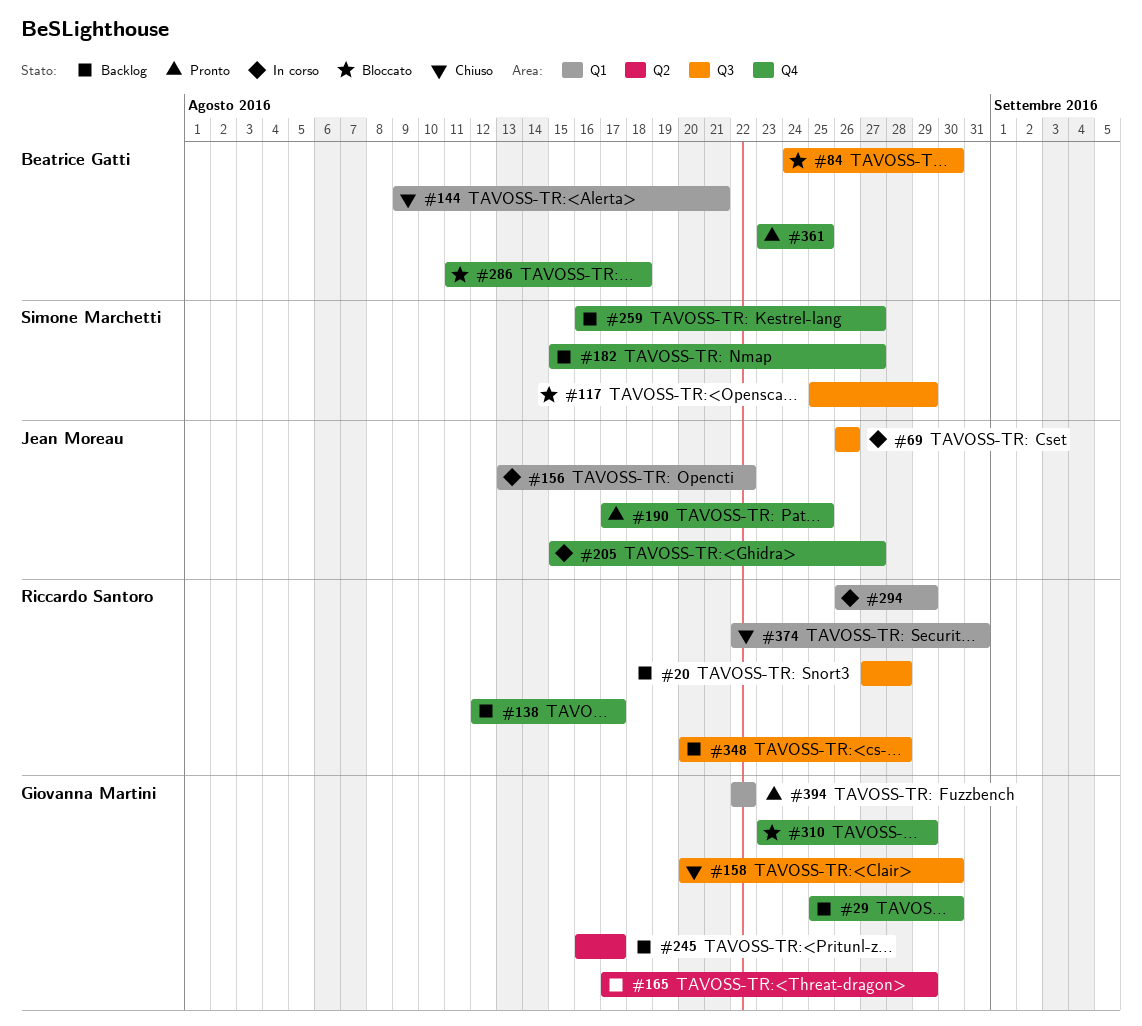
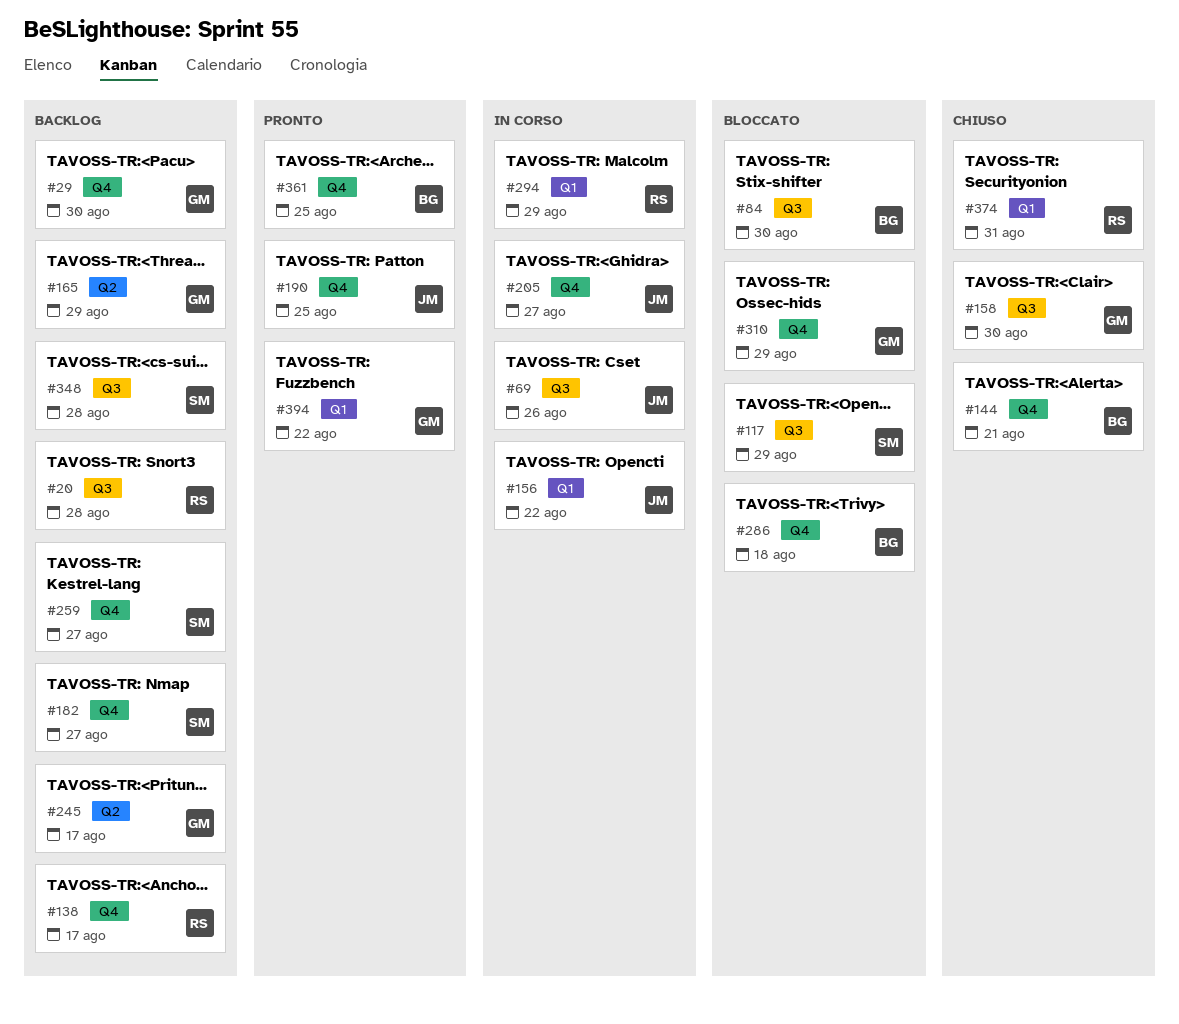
#144, label: Q1 -> Q4
#348, owner: Riccardo Santoro -> Simone Marchetti

